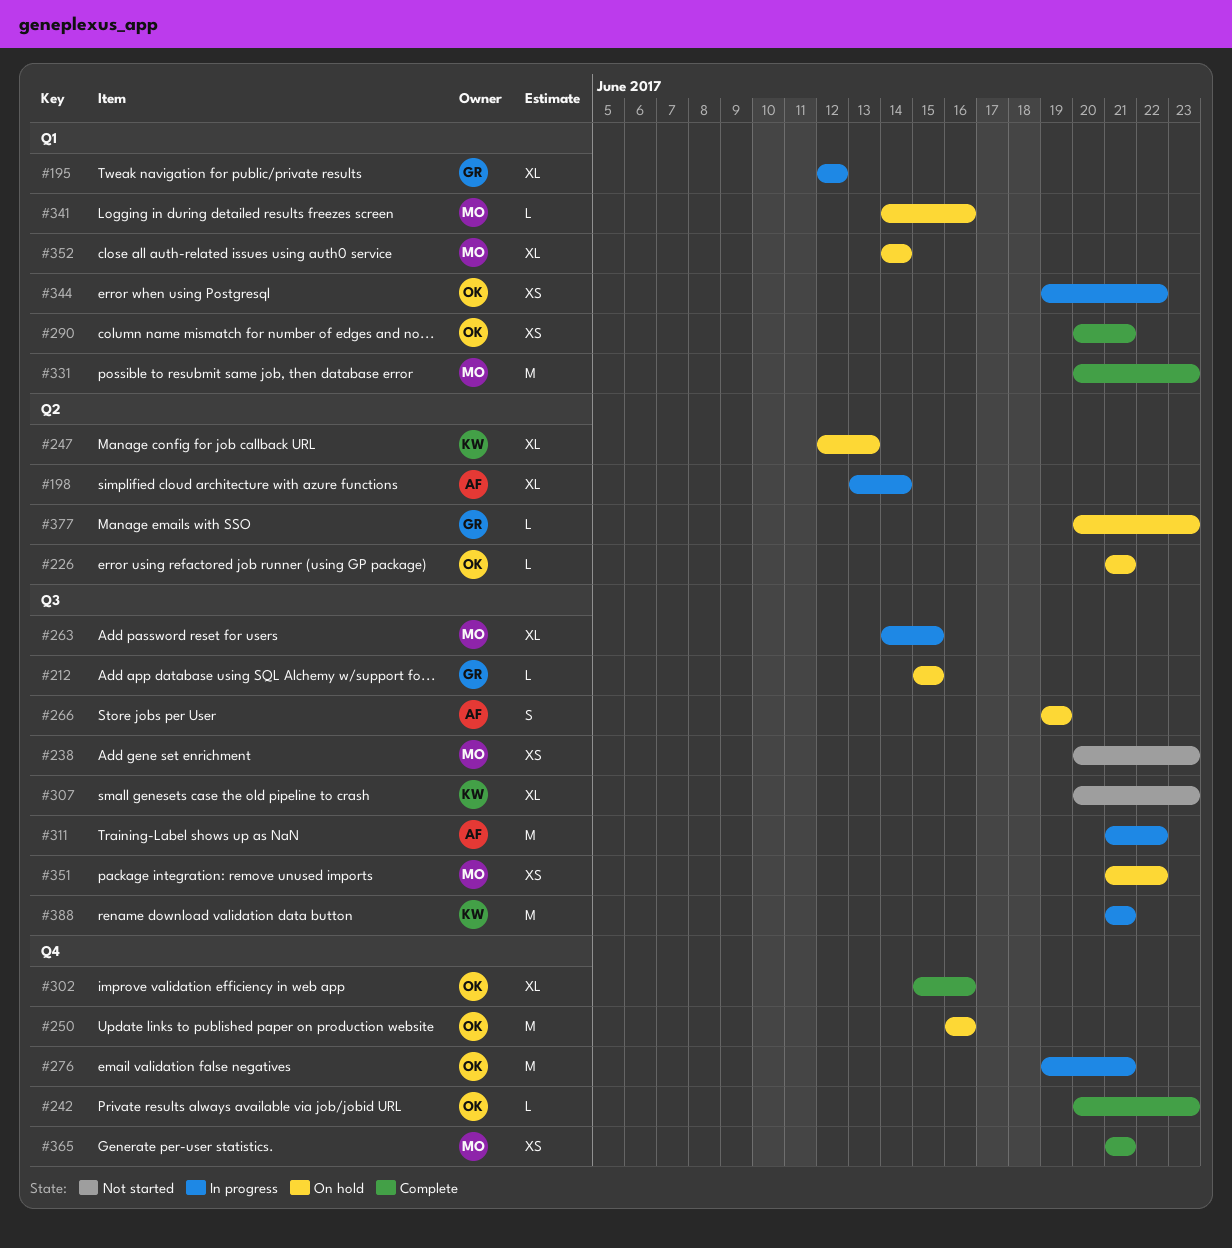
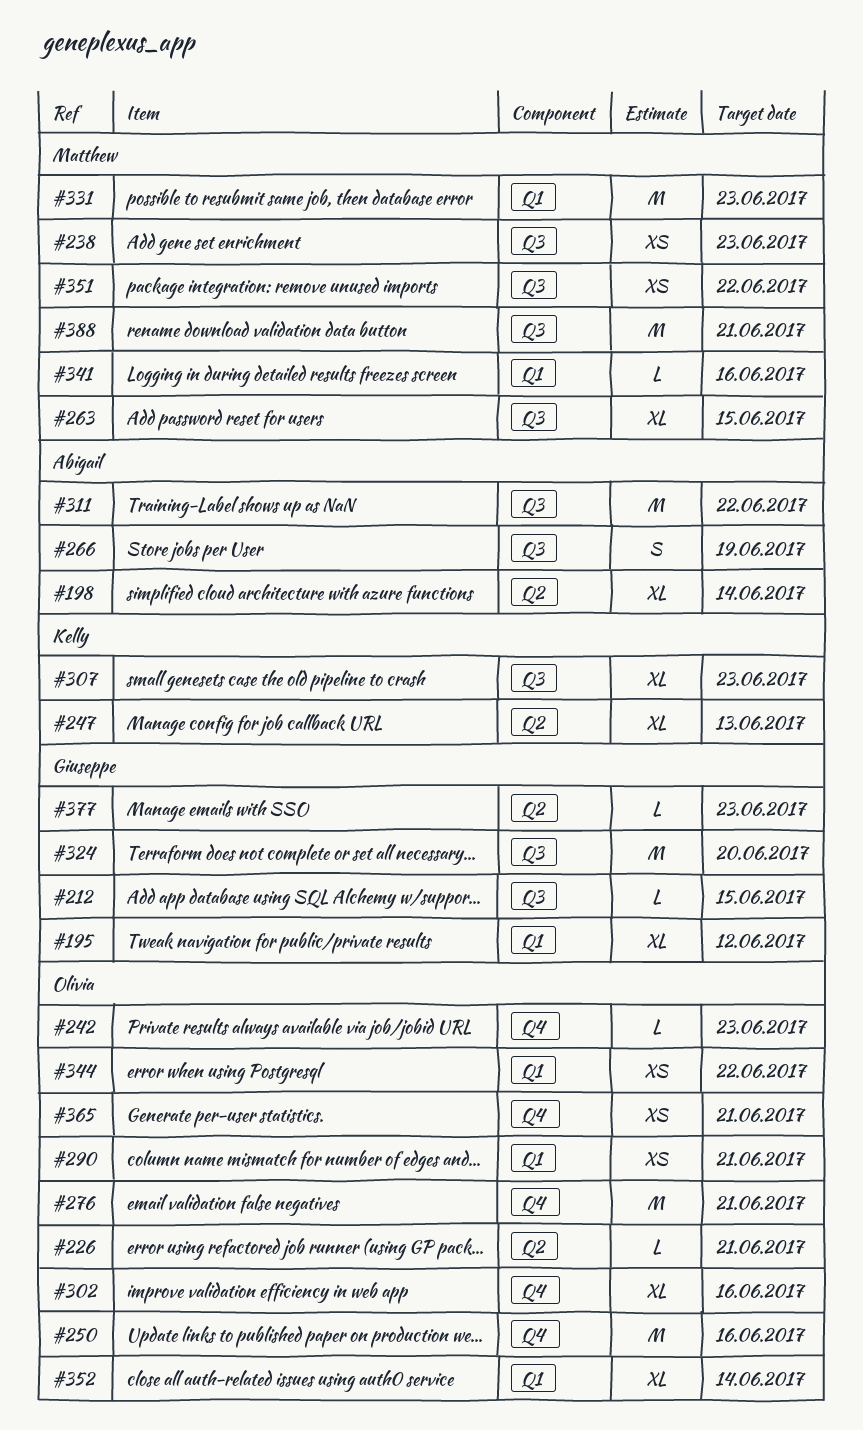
#324: none -> present
#352, owner: Matthew -> Olivia
#365, owner: Matthew -> Olivia
#388, owner: Kelly -> Matthew

